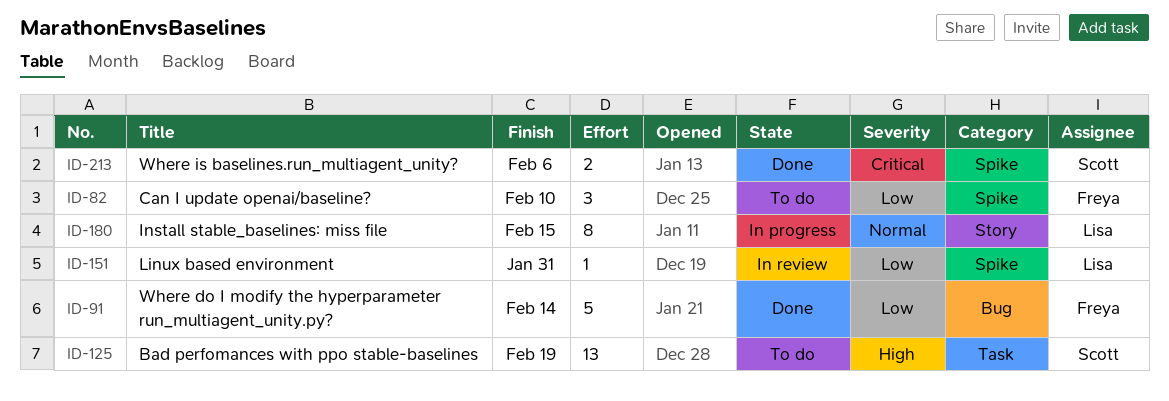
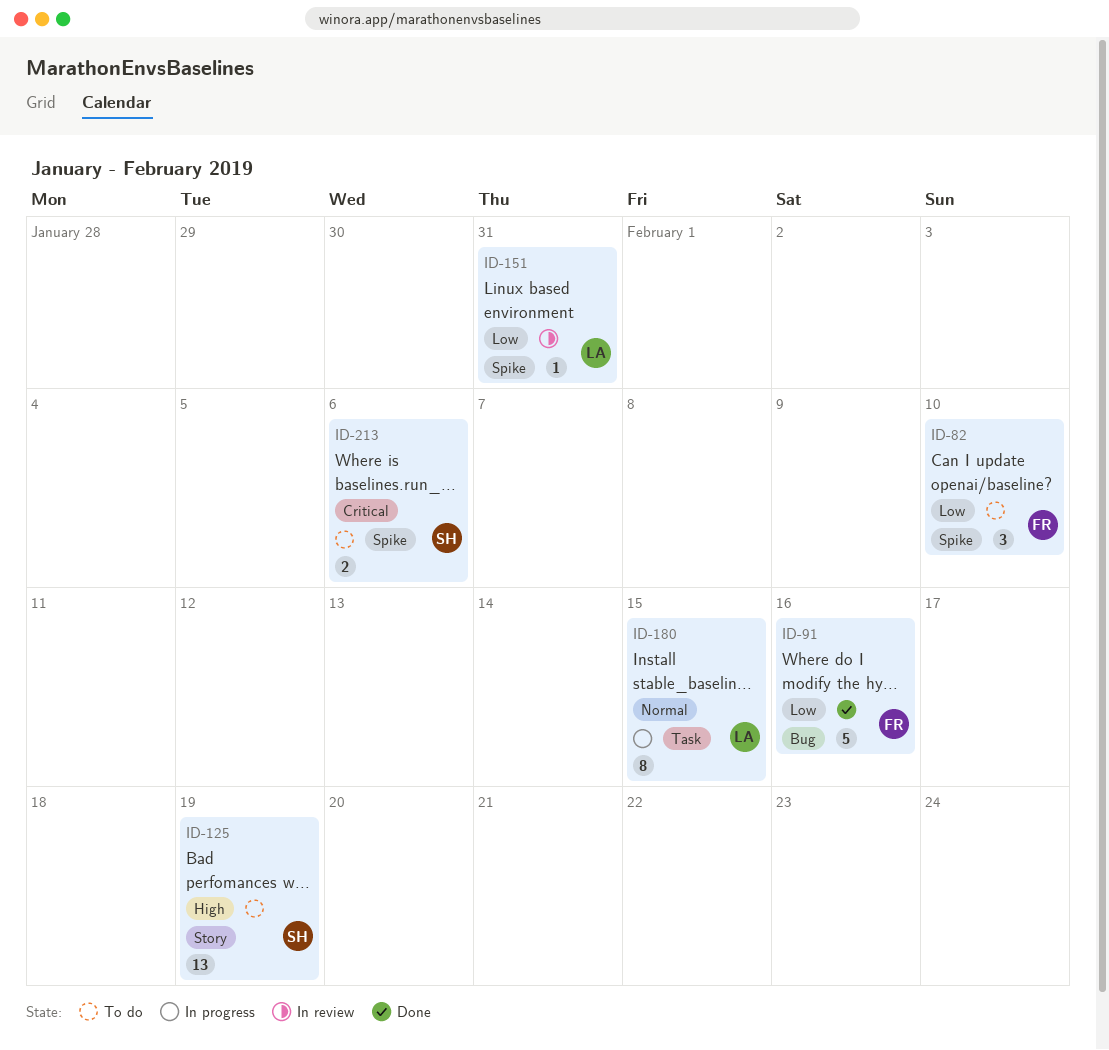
ID-91, due: Feb 14 -> Feb 16
ID-125, label: Task -> Story
ID-180, label: Story -> Task
ID-213, status: Done -> To do

